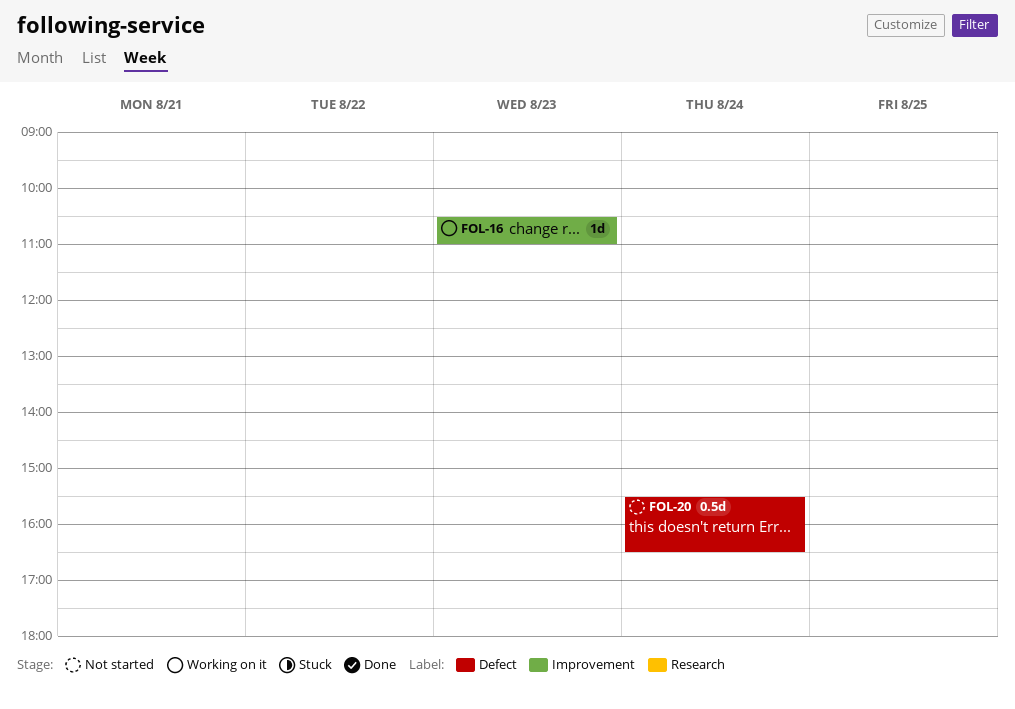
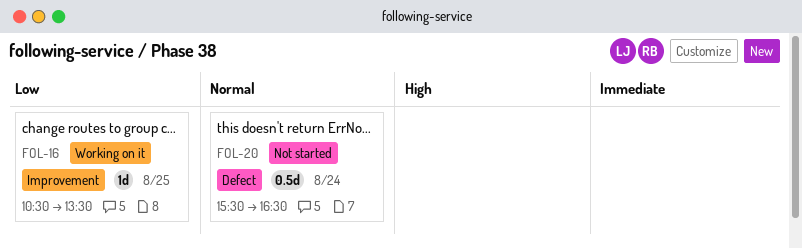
FOL-16, day: Aug 23 -> Aug 25
FOL-16, ends: 11:00 -> 13:30

